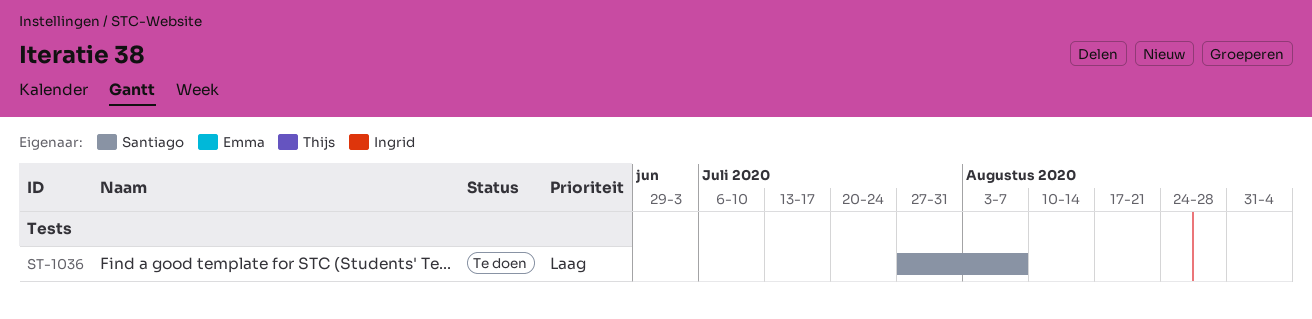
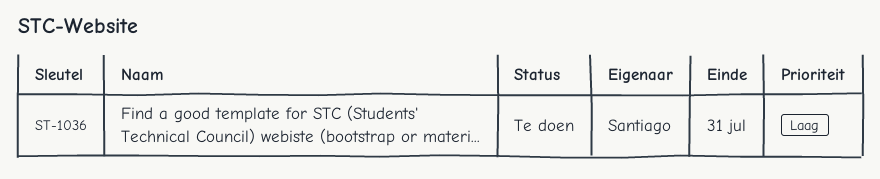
ST-1036, due: Aug 7 -> Jul 31

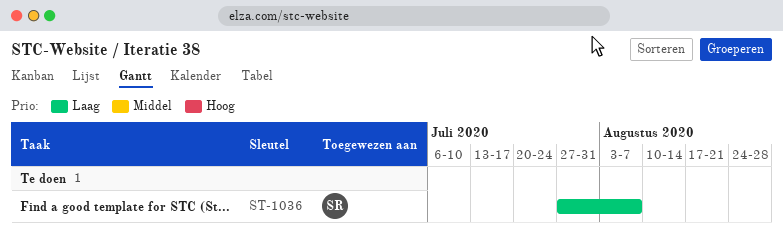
ST-1036, due: Jul 31 -> Aug 7

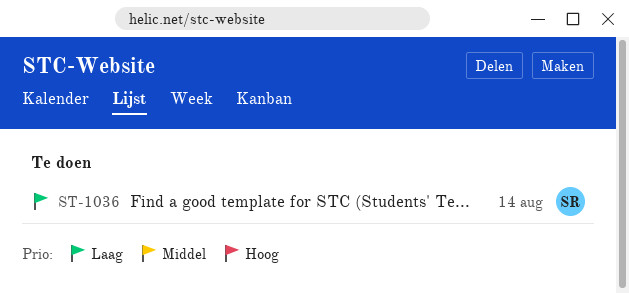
ST-1036, due: Aug 7 -> Aug 14

